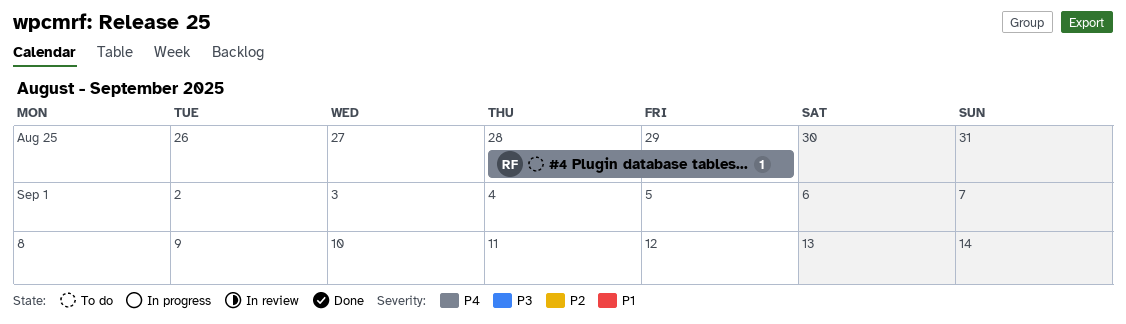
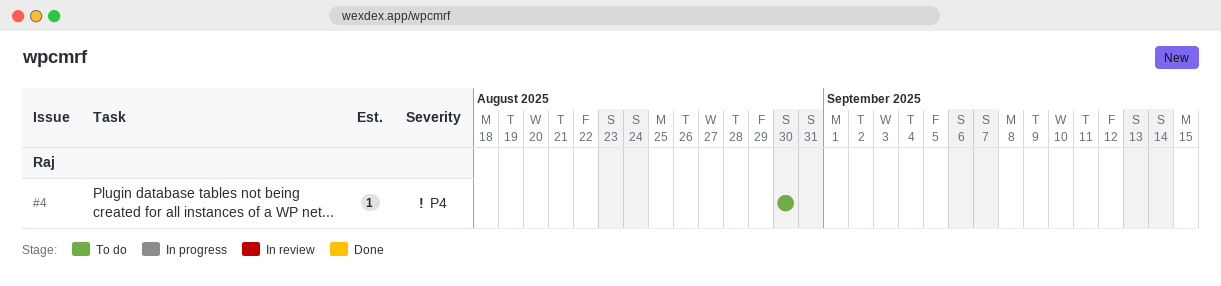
#4, start: Aug 28 -> Aug 30
#4, due: Aug 29 -> Aug 30

